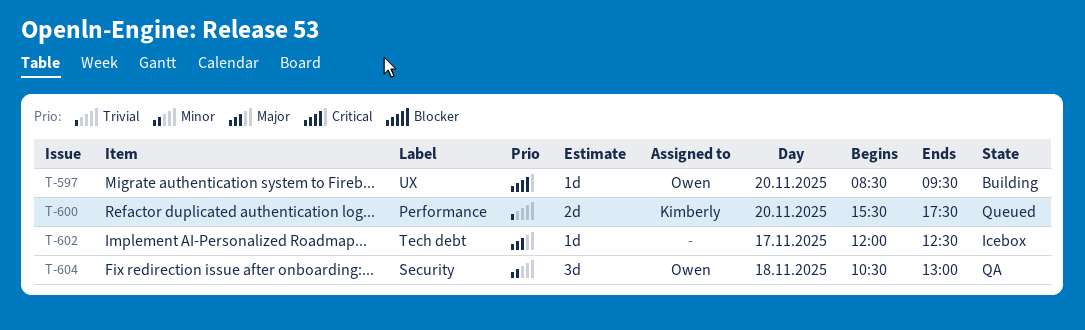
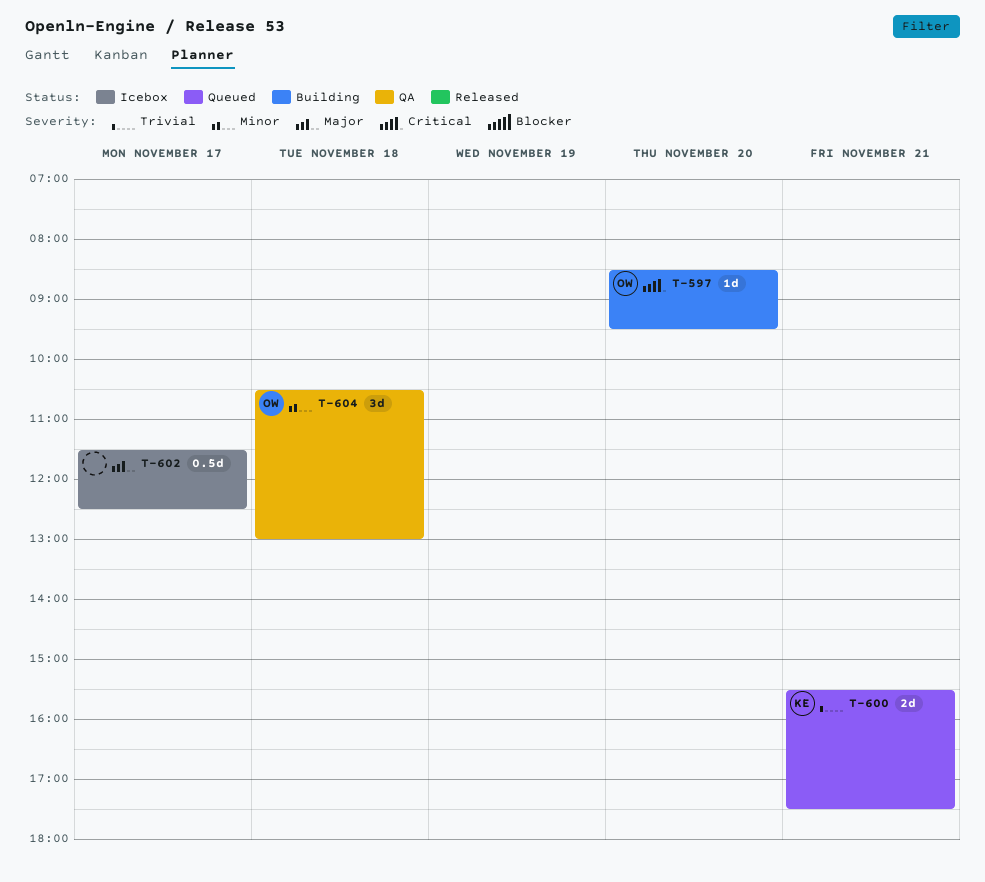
T-600, day: Nov 20 -> Nov 21
T-602, estimate: 1d -> 0.5d
T-602, begins: 12:00 -> 11:30

